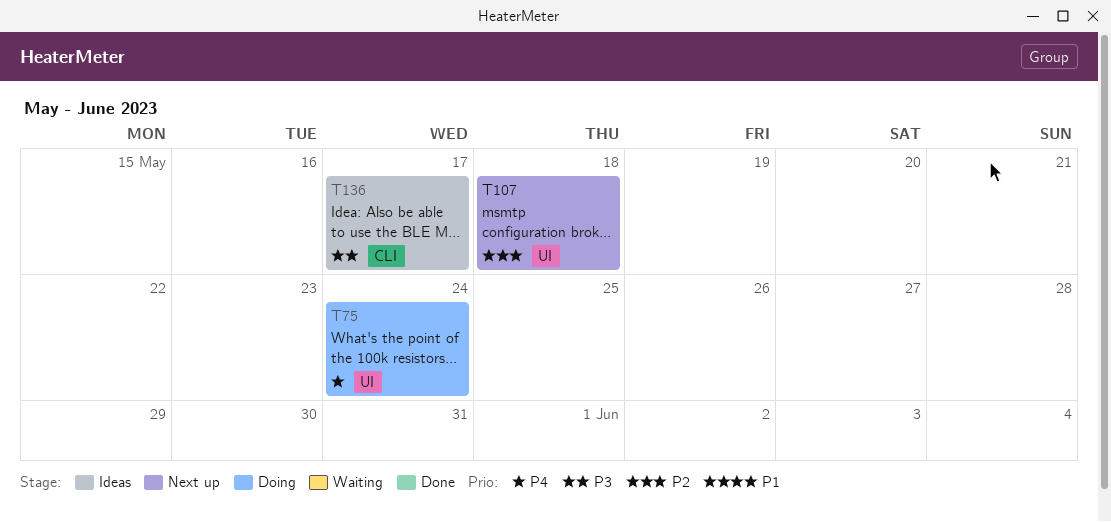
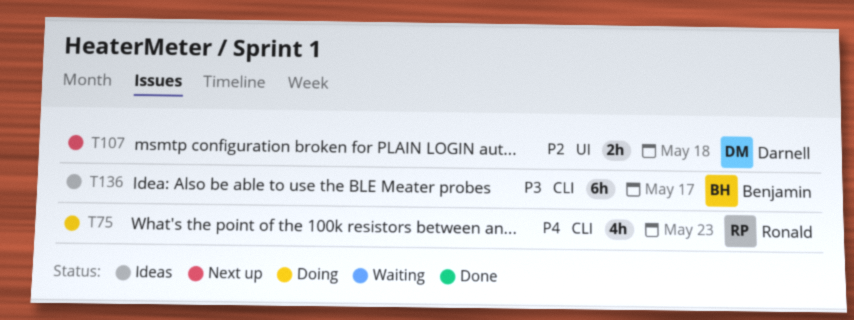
T75, label: UI -> CLI
T75, due: May 24 -> May 23

